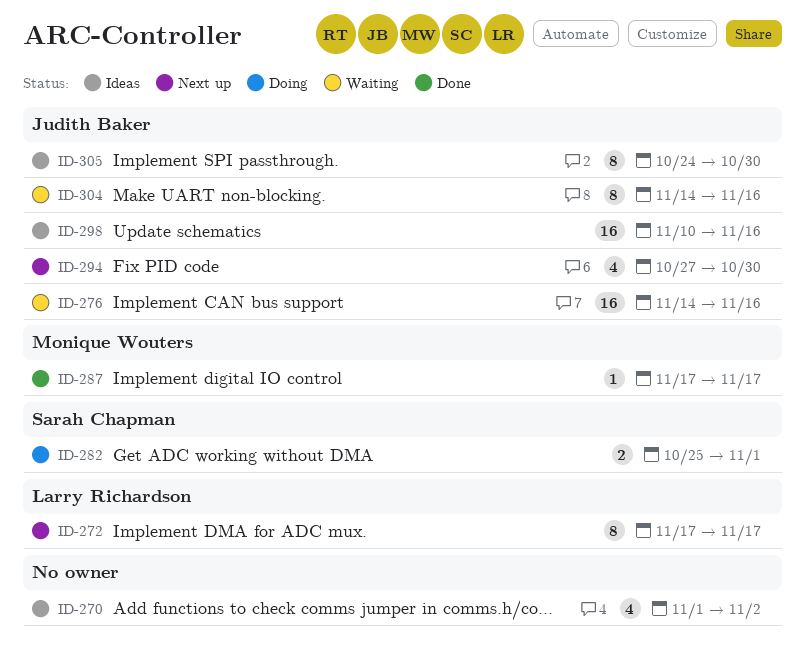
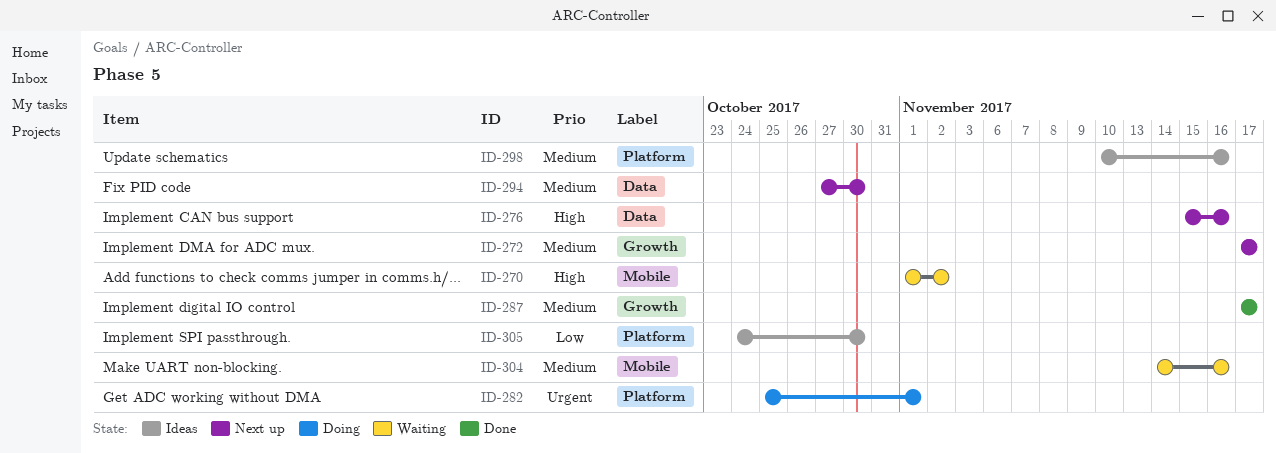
ID-270, status: Ideas -> Waiting
ID-276, status: Waiting -> Next up
ID-276, start: Nov 14 -> Nov 15

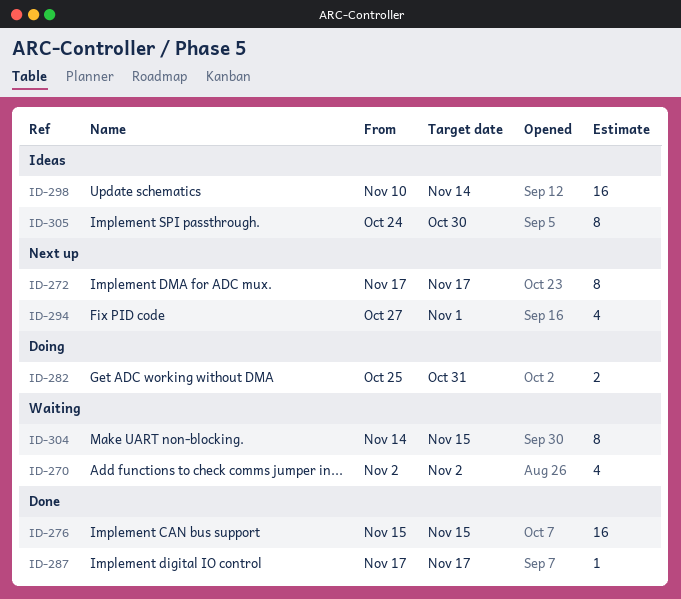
ID-270, start: Nov 1 -> Nov 2
ID-276, status: Next up -> Done
ID-276, due: Nov 16 -> Nov 15
ID-282, due: Nov 1 -> Oct 31
ID-294, due: Oct 30 -> Nov 1
ID-298, due: Nov 16 -> Nov 14
ID-304, due: Nov 16 -> Nov 15

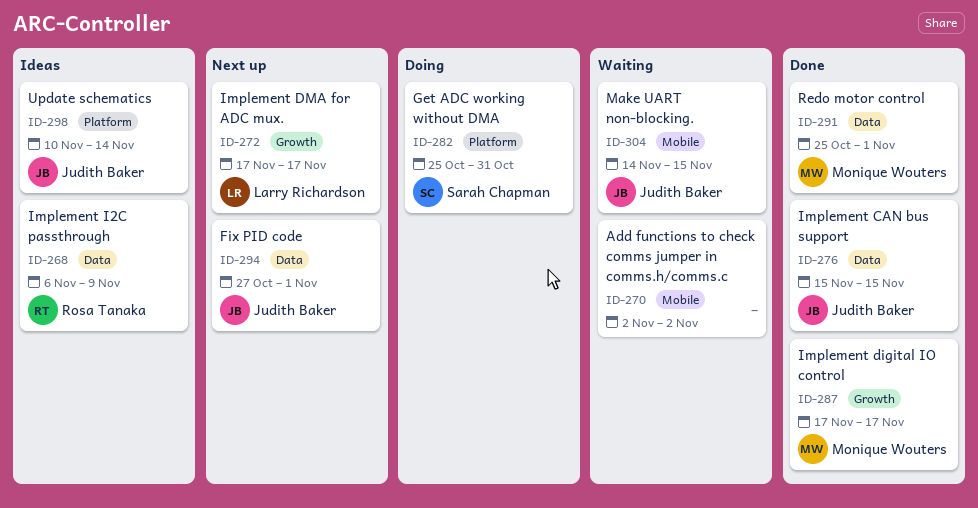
ID-268: none -> present
ID-291: none -> present
ID-305: present -> none

